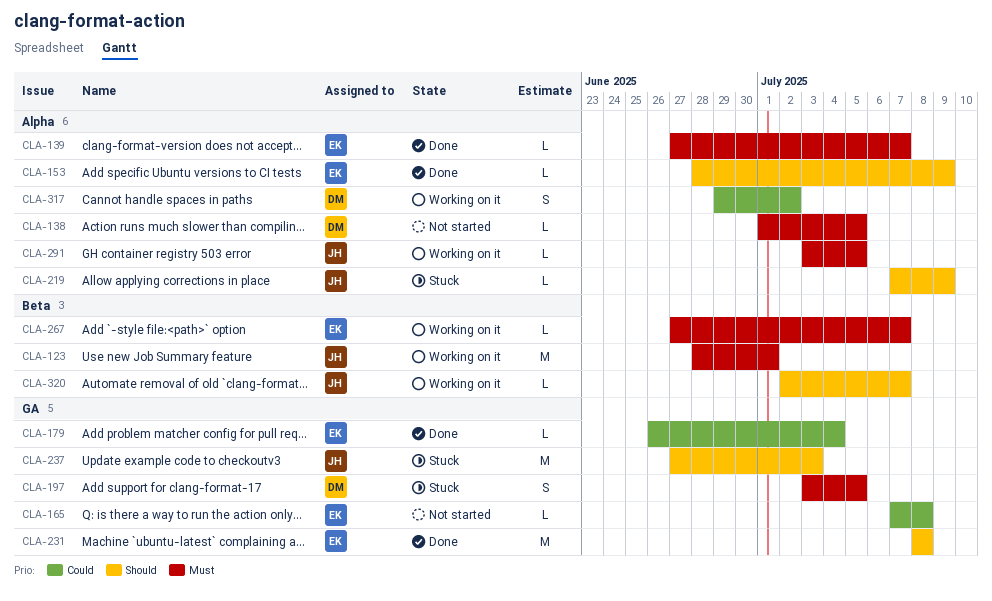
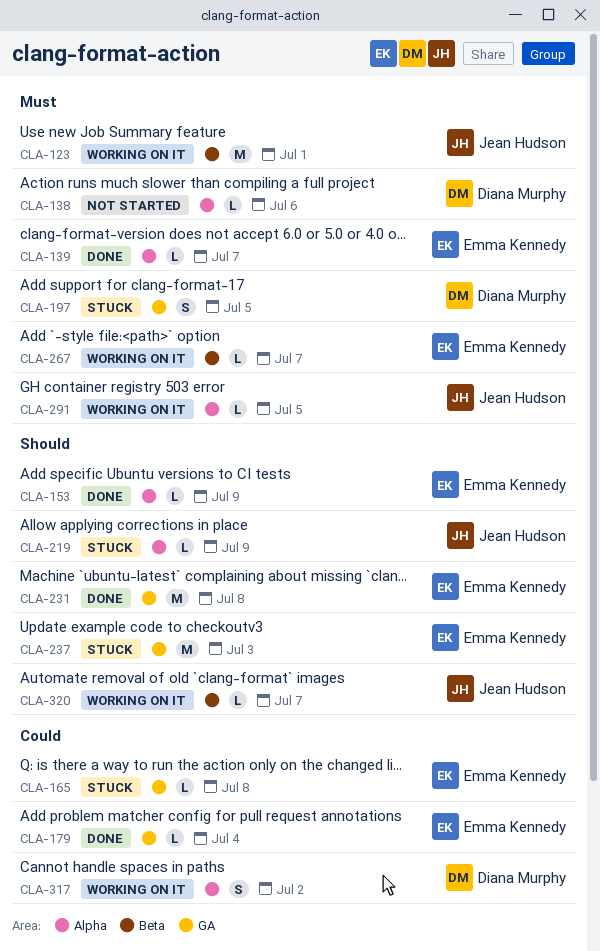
CLA-138, due: Jul 5 -> Jul 6
CLA-165, status: Not started -> Stuck
CLA-237, owner: Jean Hudson -> Emma Kennedy

